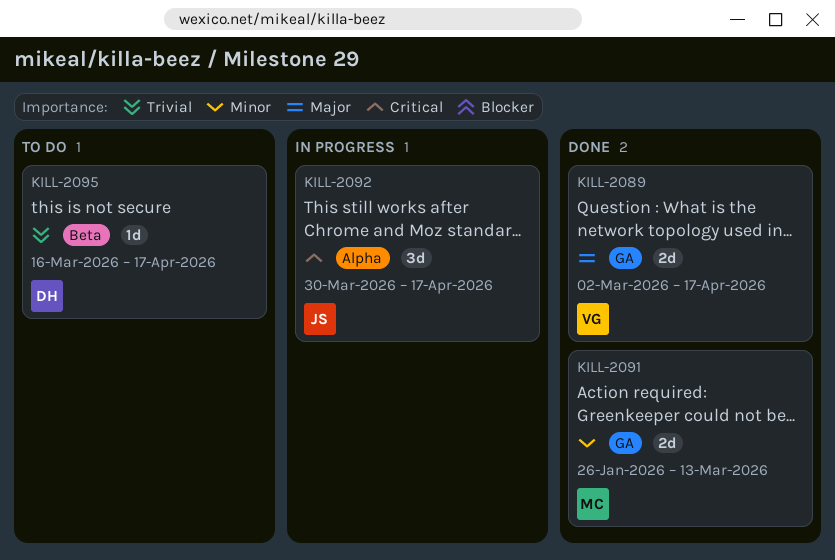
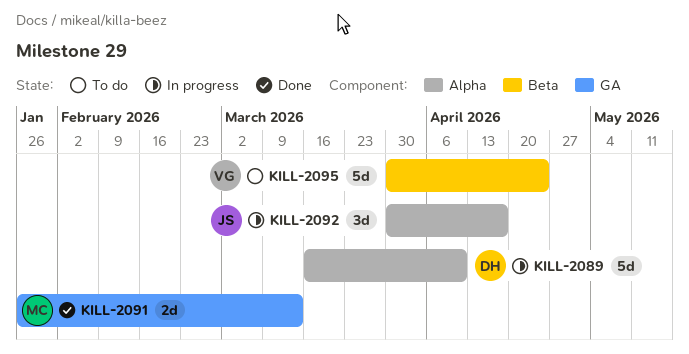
KILL-2089, status: Done -> In progress
KILL-2089, owner: VG -> DH
KILL-2089, label: GA -> Alpha
KILL-2089, estimate: 2d -> 5d
KILL-2089, start: Mar 2 -> Mar 16
KILL-2089, due: Apr 17 -> Apr 10
KILL-2095, owner: DH -> VG
KILL-2095, estimate: 1d -> 5d
KILL-2095, start: Mar 16 -> Mar 30
KILL-2095, due: Apr 17 -> Apr 24

